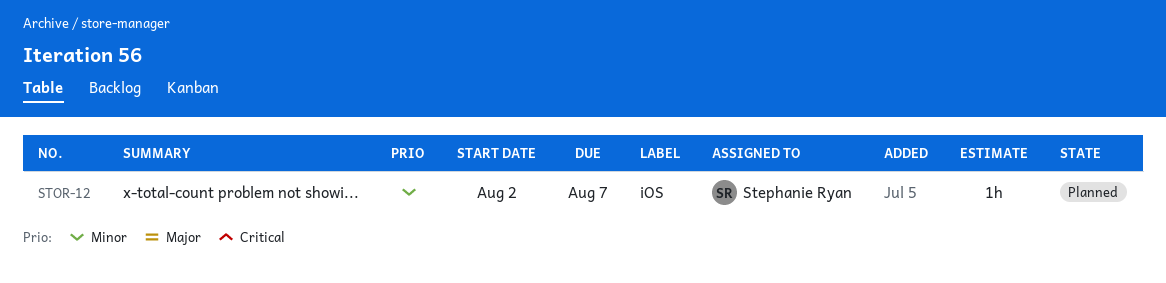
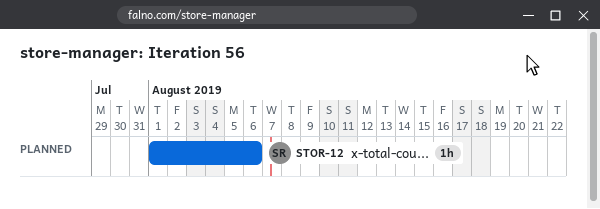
STOR-12, start: Aug 2 -> Aug 1
STOR-12, due: Aug 7 -> Aug 6

